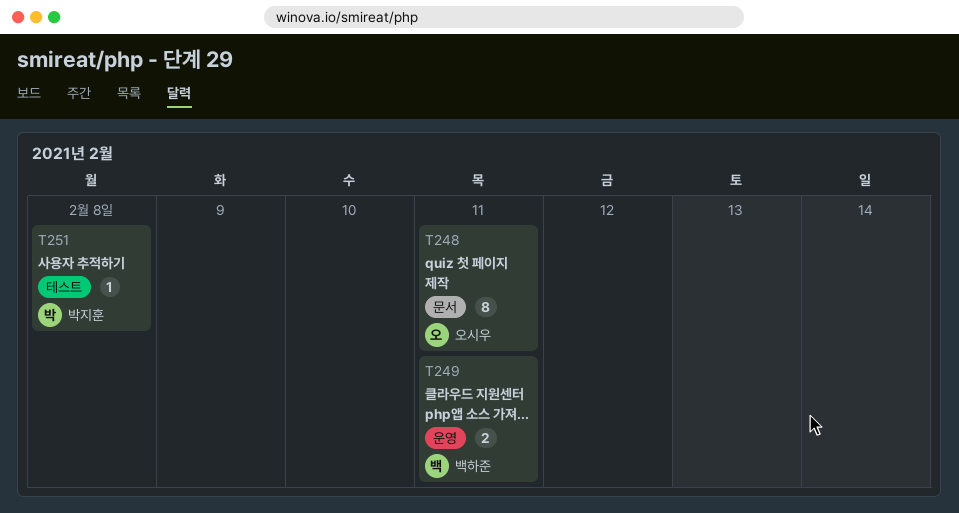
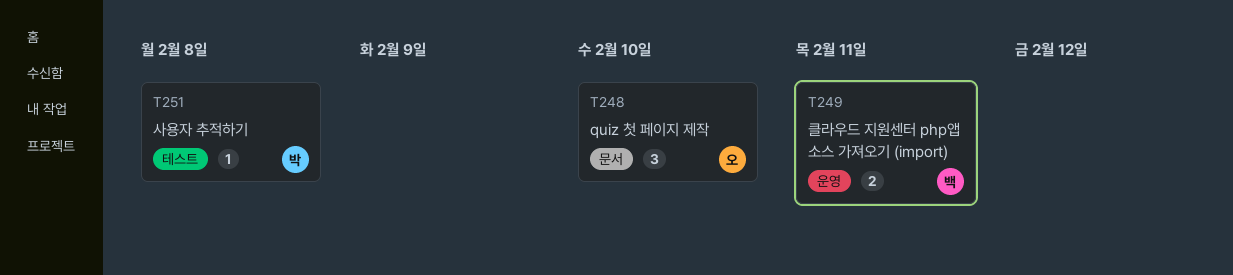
T248, estimate: 8 -> 3
T248, due: Feb 11 -> Feb 10

